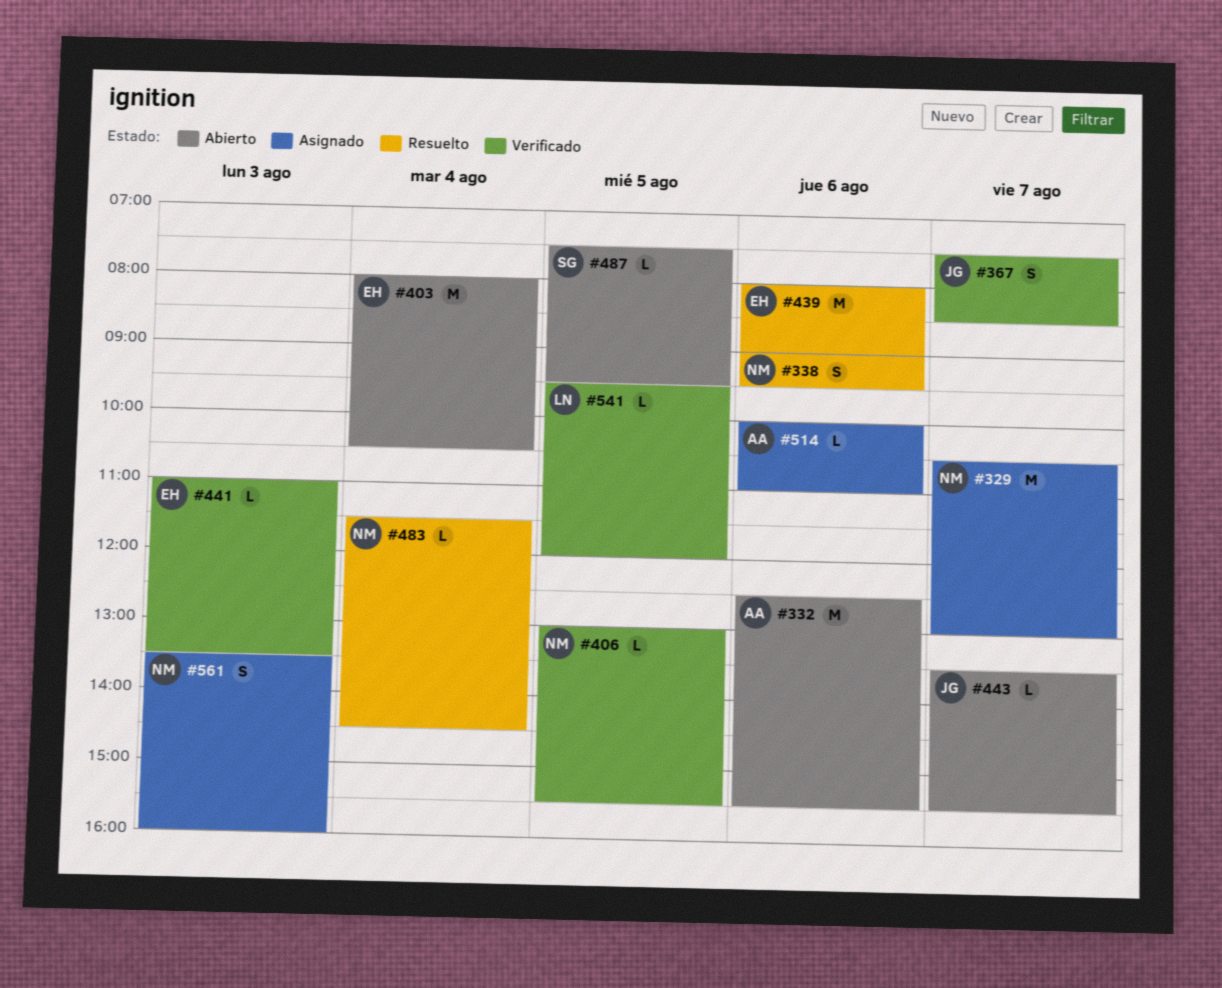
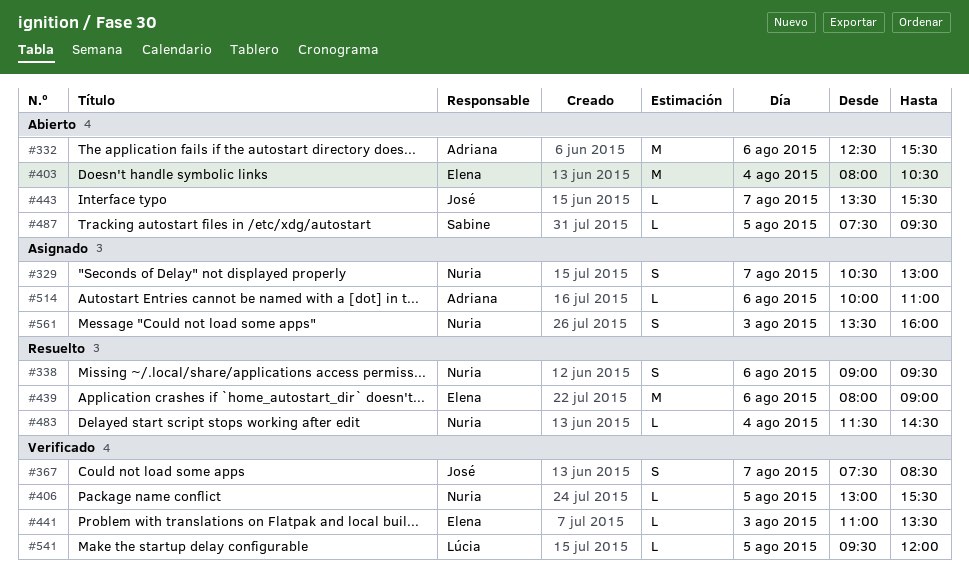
#329, estimate: M -> S

